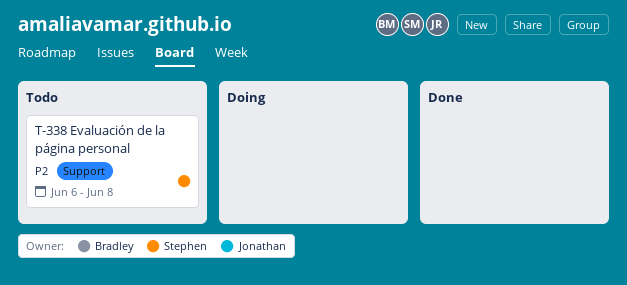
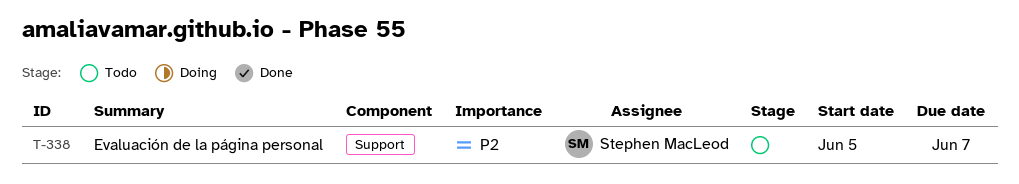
T-338, start: Jun 6 -> Jun 5
T-338, due: Jun 8 -> Jun 7

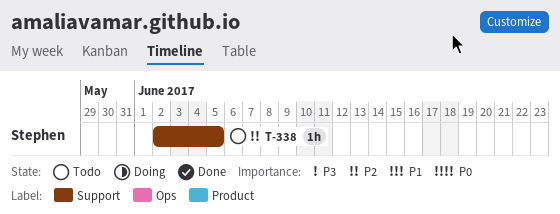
T-338, start: Jun 5 -> Jun 2
T-338, due: Jun 7 -> Jun 5

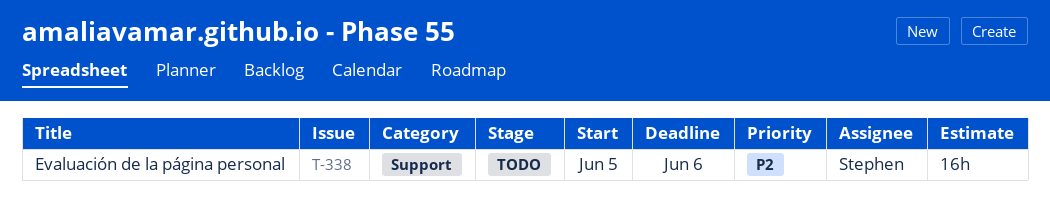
T-338, estimate: 1h -> 16h
T-338, start: Jun 2 -> Jun 5
T-338, due: Jun 5 -> Jun 6

